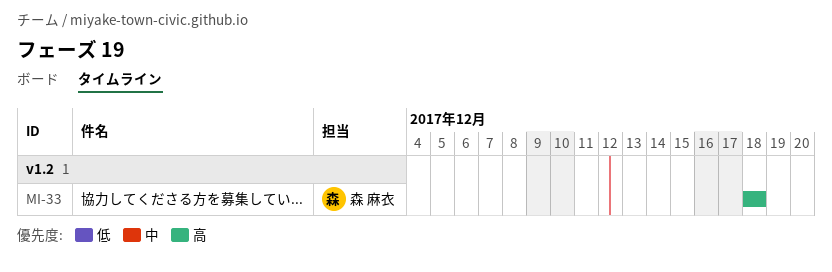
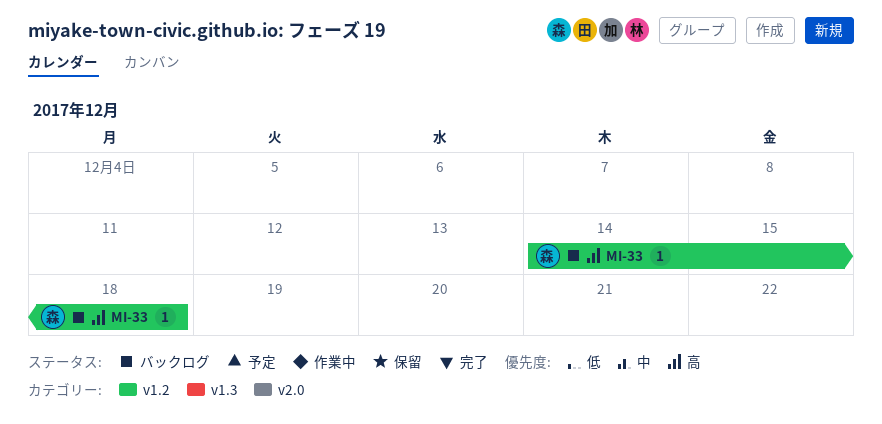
MI-33, start: Dec 18 -> Dec 14

